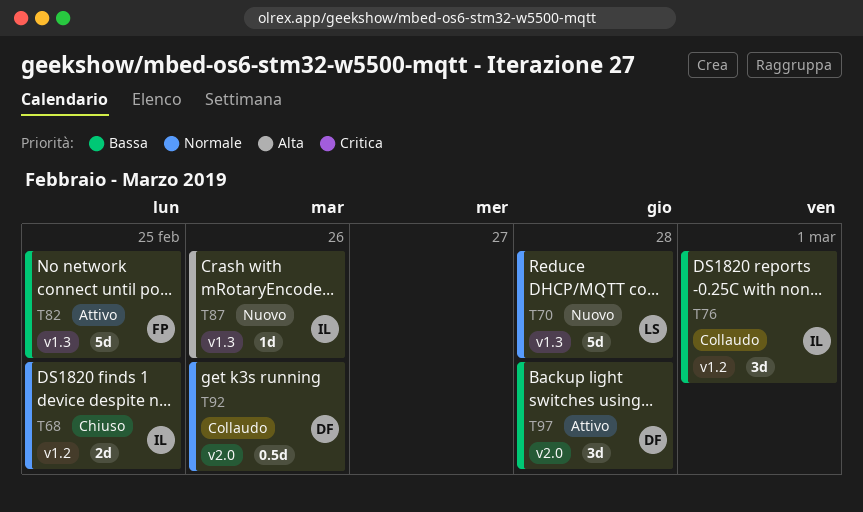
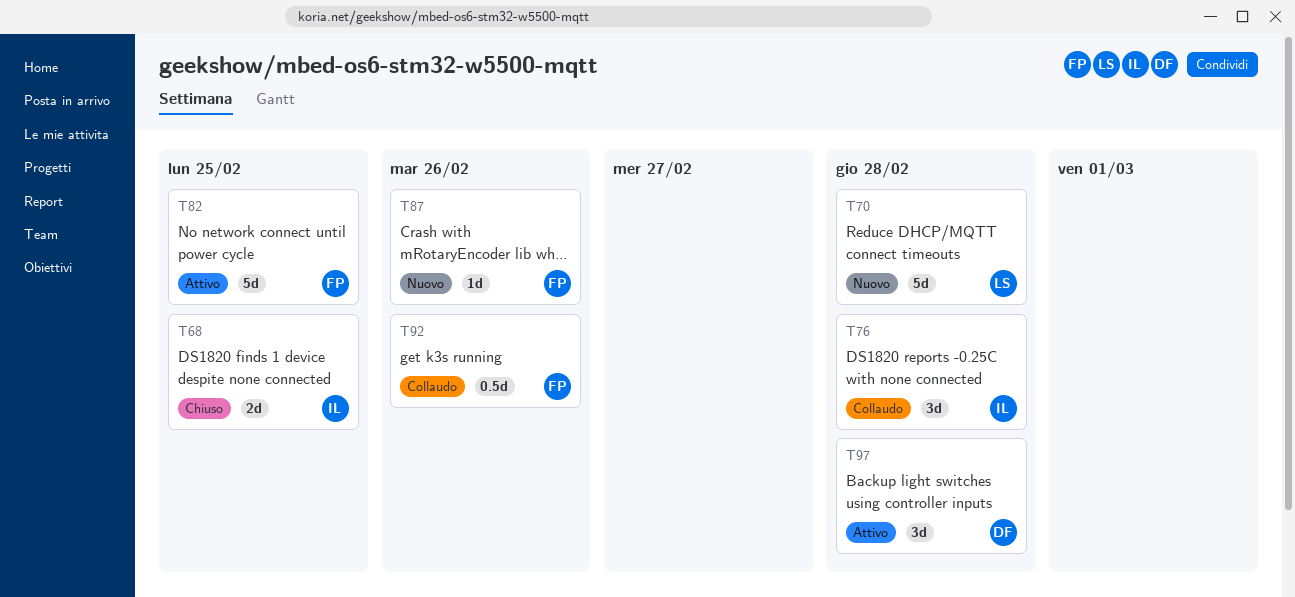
T76, due: Mar 1 -> Feb 28
T87, owner: IL -> FP
T92, owner: DF -> FP

